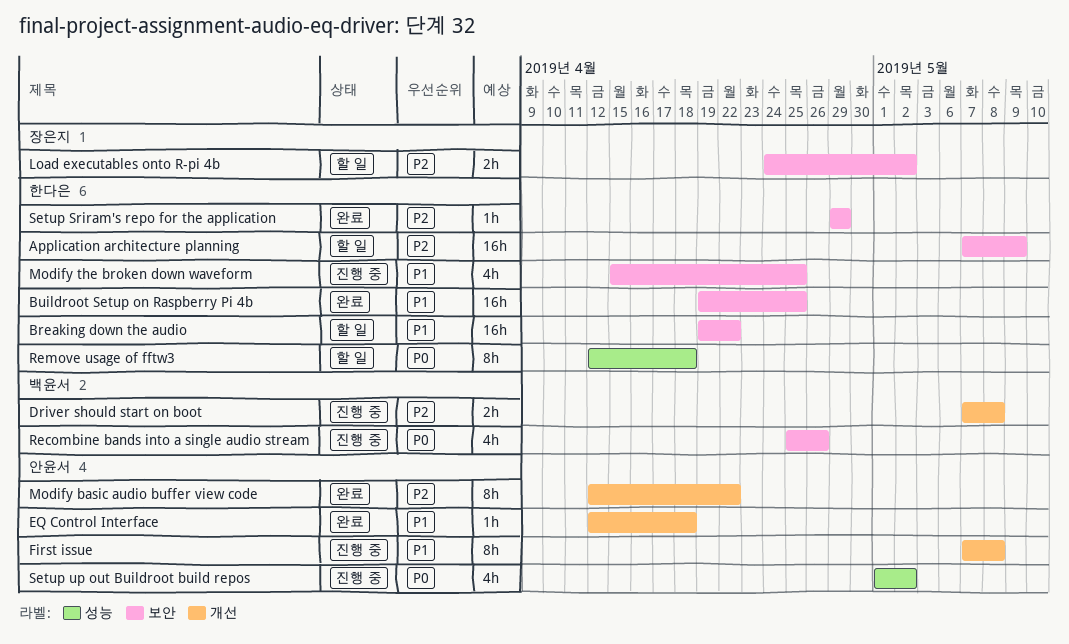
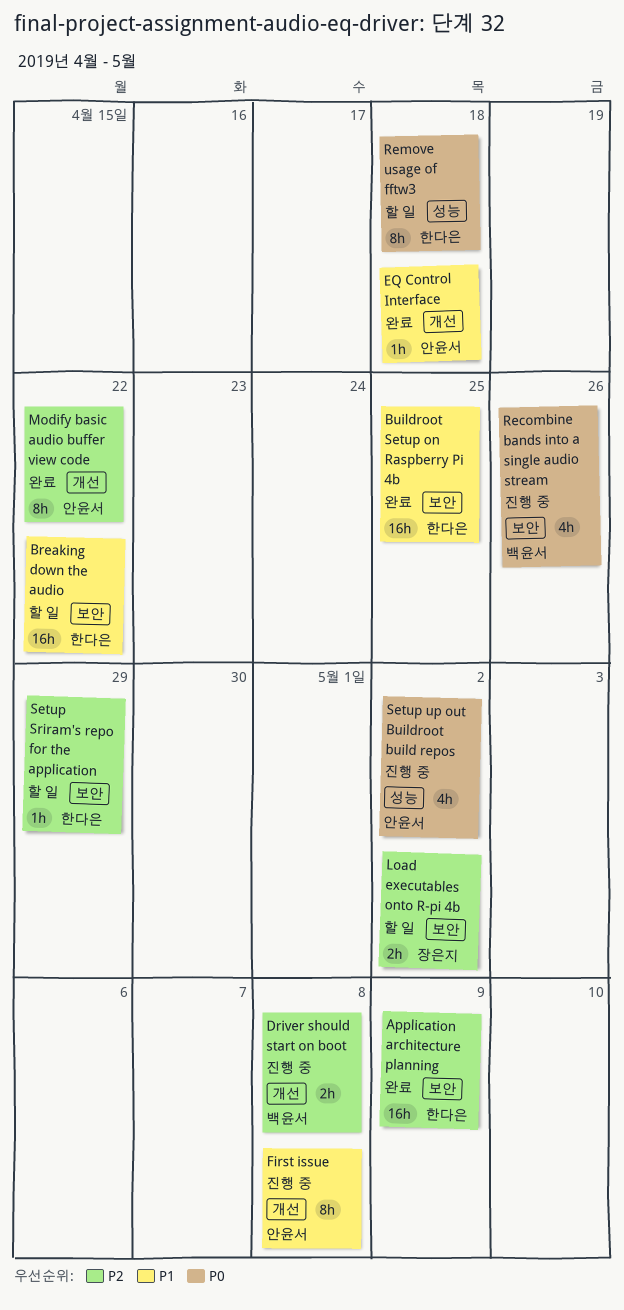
Application architecture planning, status: 할 일 -> 완료
Modify the broken down waveform: present -> none
Setup Sriram's repo for the application, status: 완료 -> 할 일

